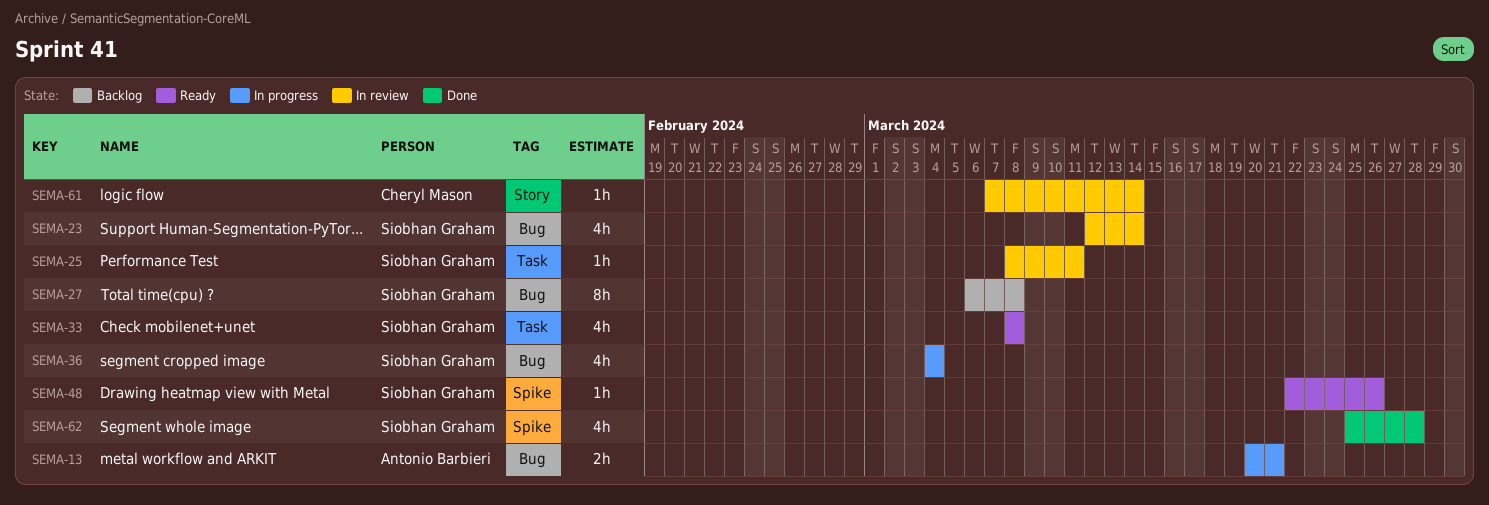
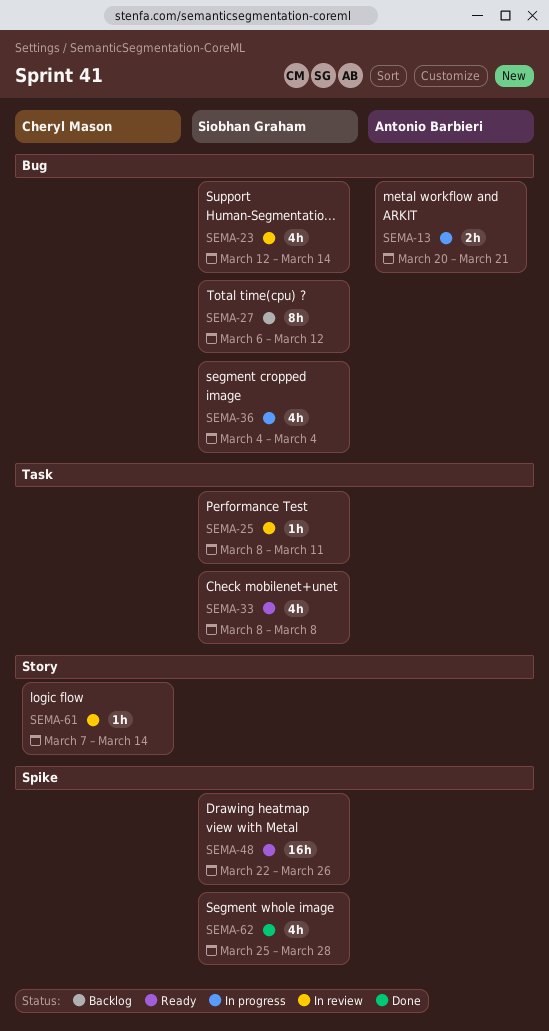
SEMA-27, due: Mar 8 -> Mar 12
SEMA-48, estimate: 1h -> 16h

